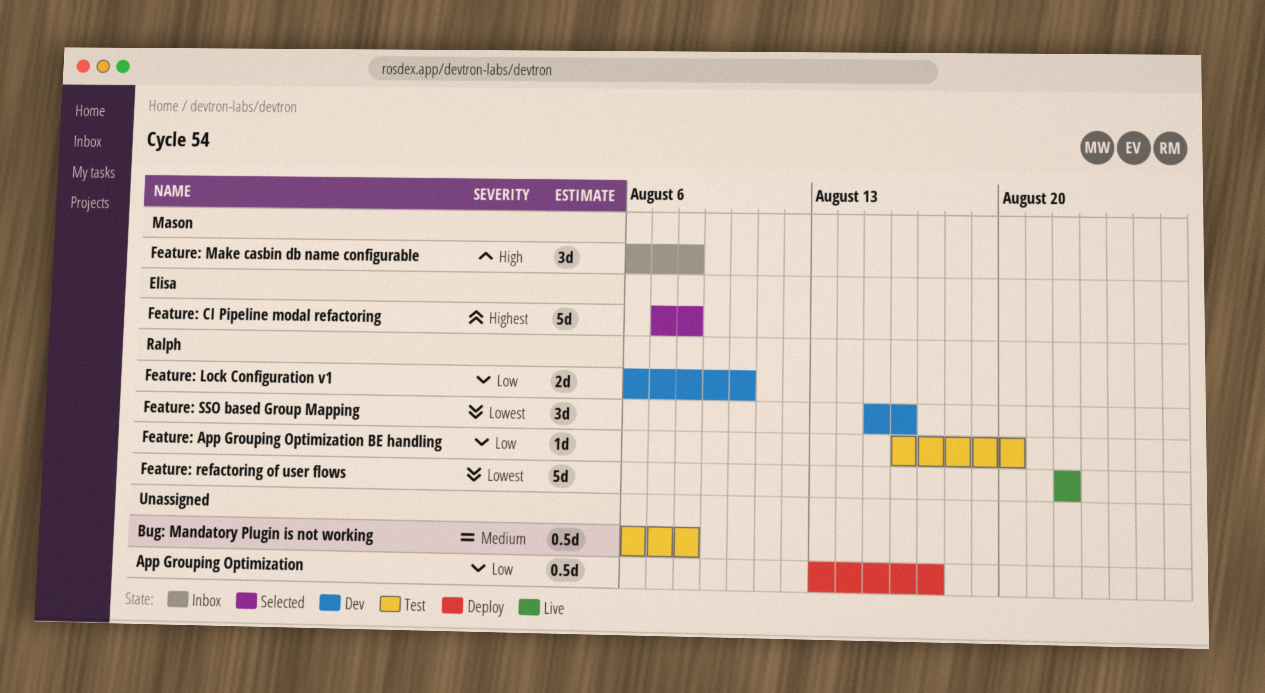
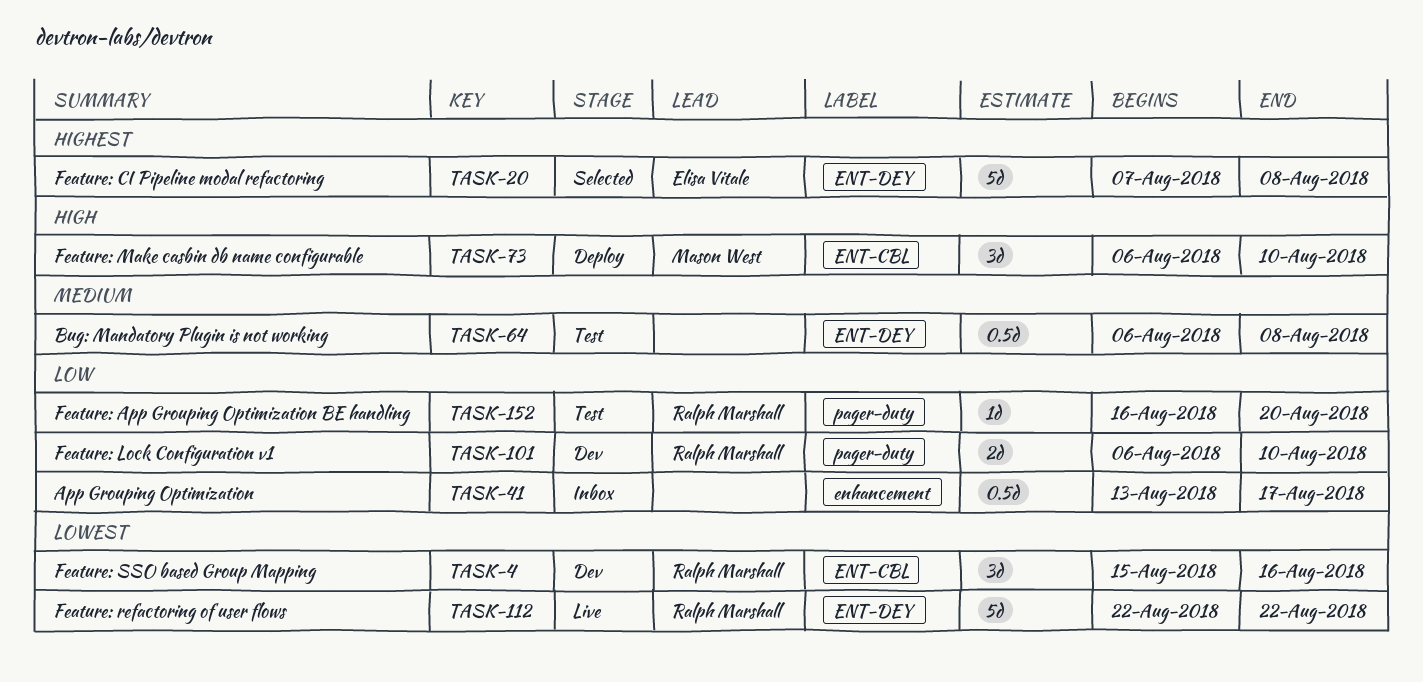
App Grouping Optimization, status: Deploy -> Inbox
Feature: Make casbin db name configurable, status: Inbox -> Deploy
Feature: Make casbin db name configurable, due: Aug 8 -> Aug 10

